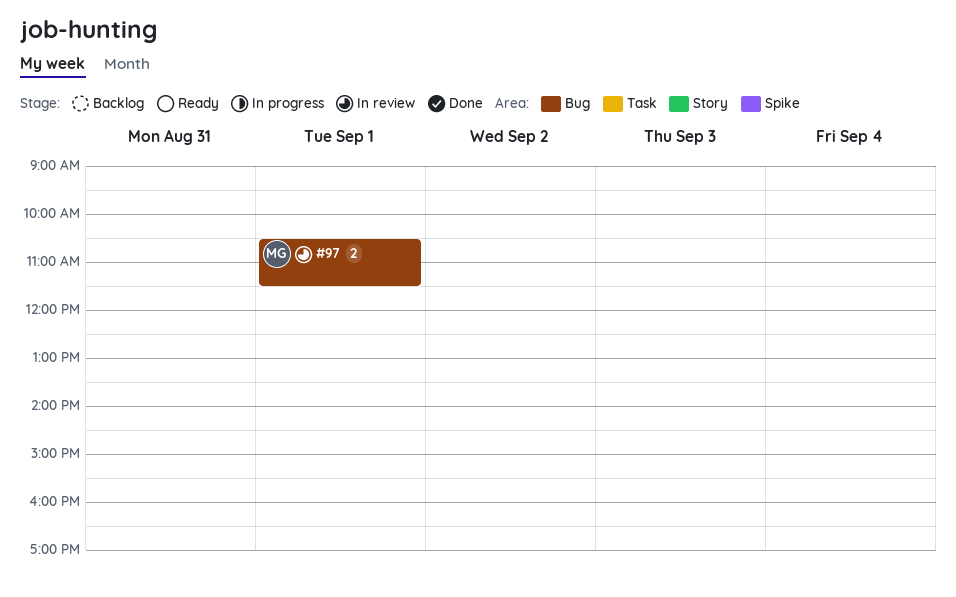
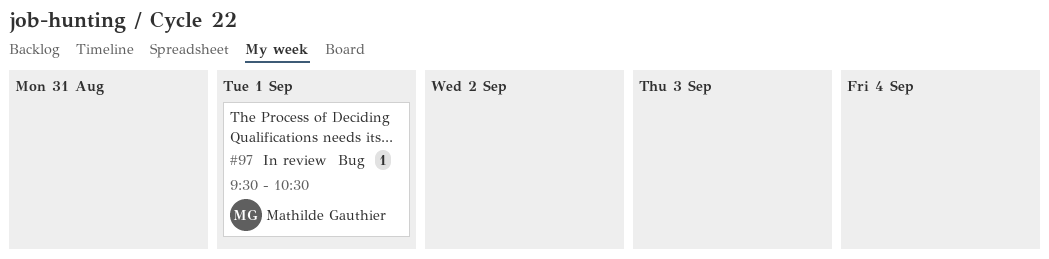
#97, estimate: 2 -> 1
#97, begins: 10:30 -> 09:30
#97, ends: 11:30 -> 10:30

